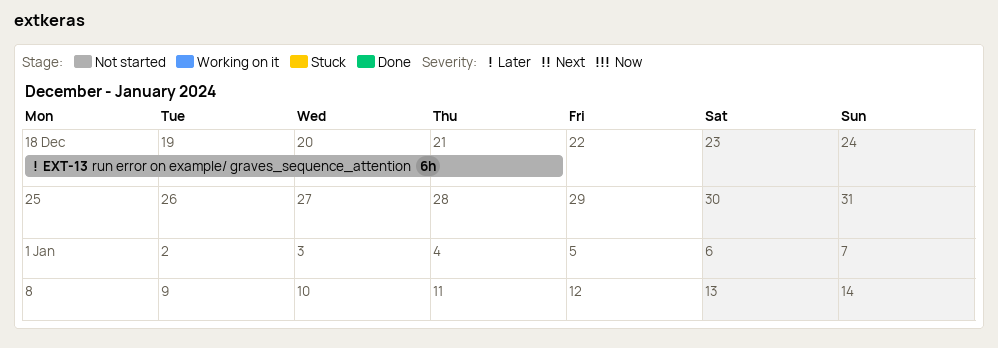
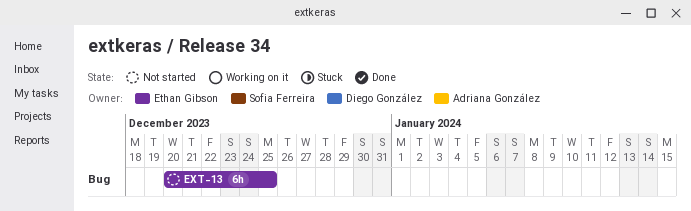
EXT-13, start: Dec 18 -> Dec 20
EXT-13, due: Dec 21 -> Dec 25

